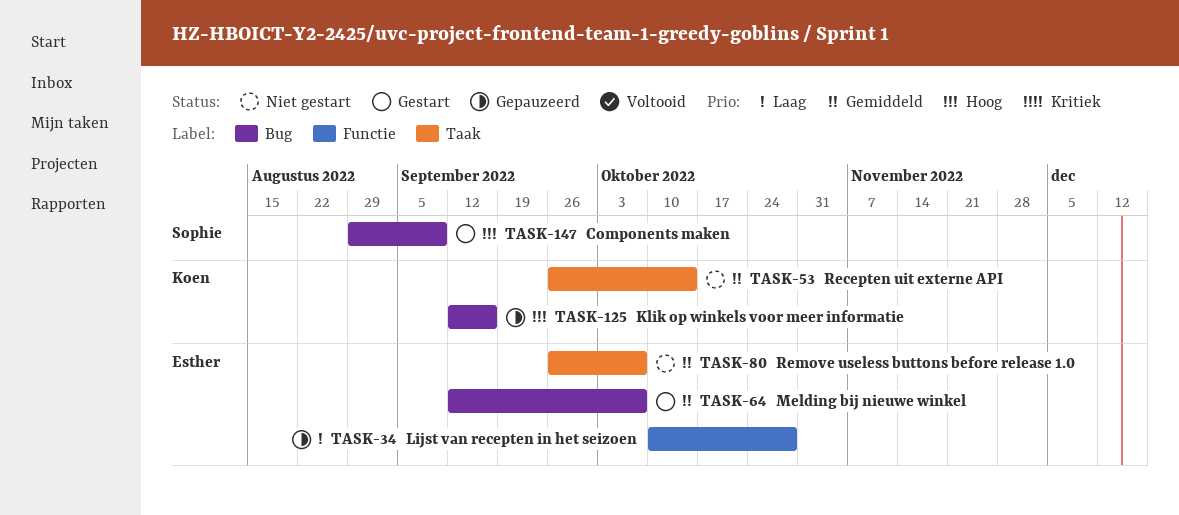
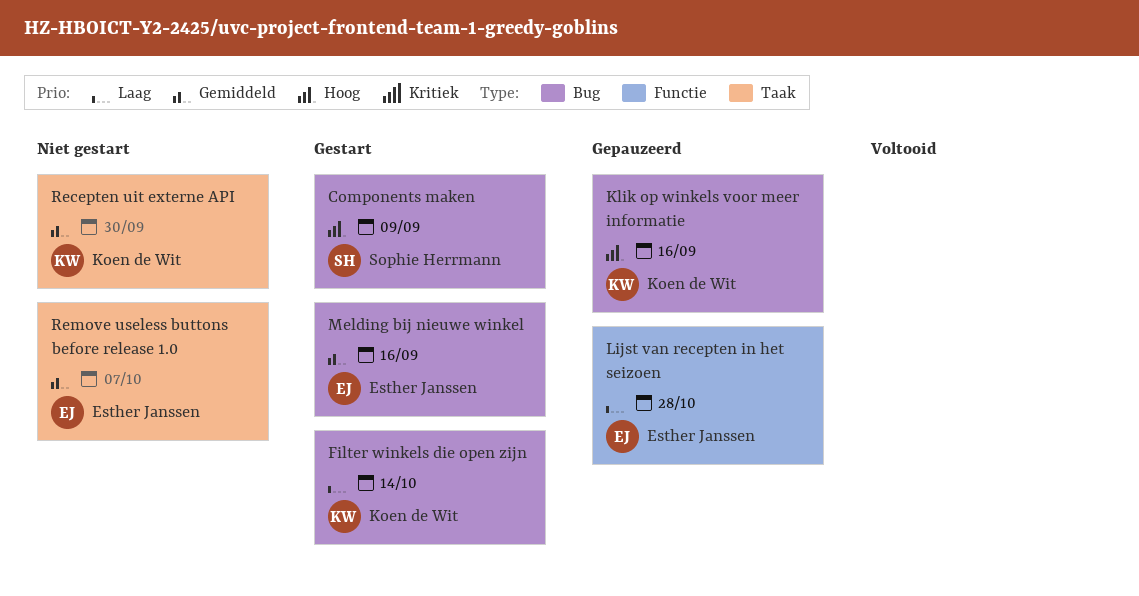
Filter winkels die open zijn: none -> present
Melding bij nieuwe winkel, due: Oct 7 -> Sep 16
Recepten uit externe API, due: Oct 14 -> Sep 30

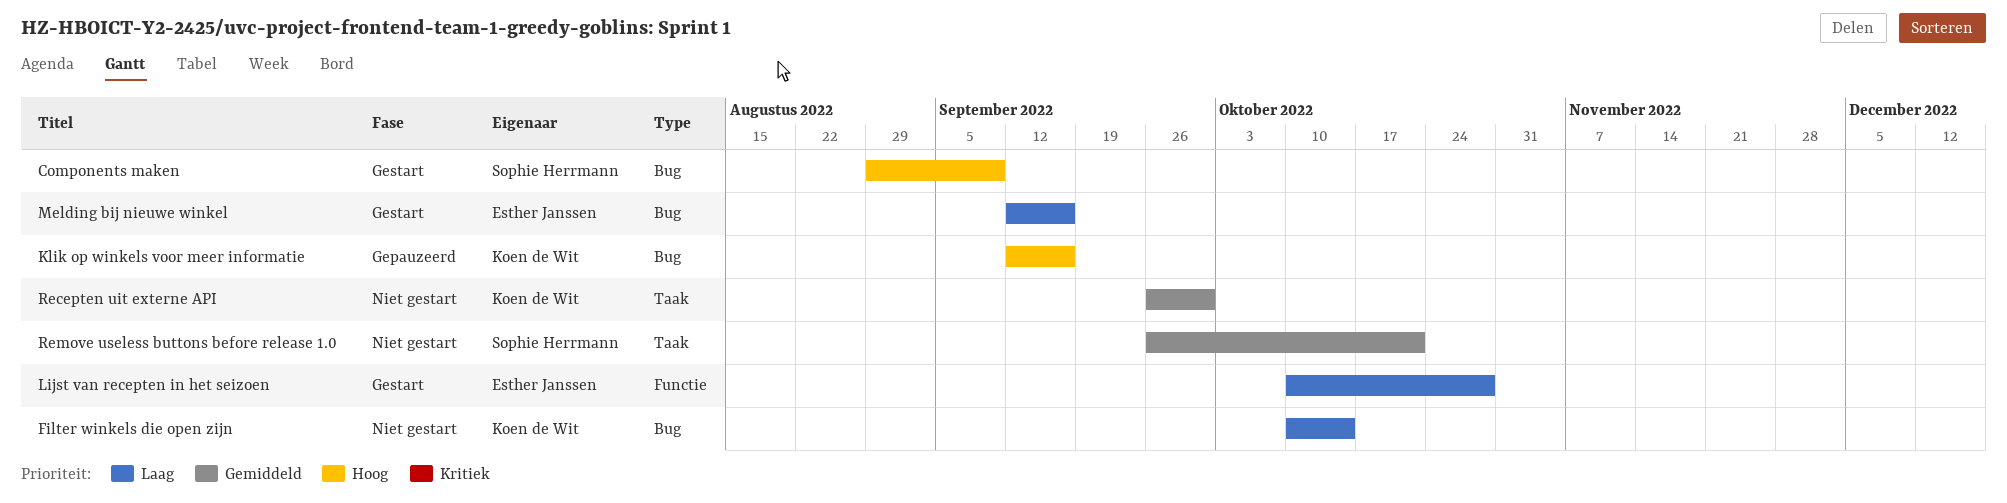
Filter winkels die open zijn, status: Gestart -> Niet gestart
Lijst van recepten in het seizoen, status: Gepauzeerd -> Gestart
Melding bij nieuwe winkel, priority: Gemiddeld -> Laag
Remove useless buttons before release 1.0, owner: Esther Janssen -> Sophie Herrmann
Remove useless buttons before release 1.0, due: Oct 7 -> Oct 21

